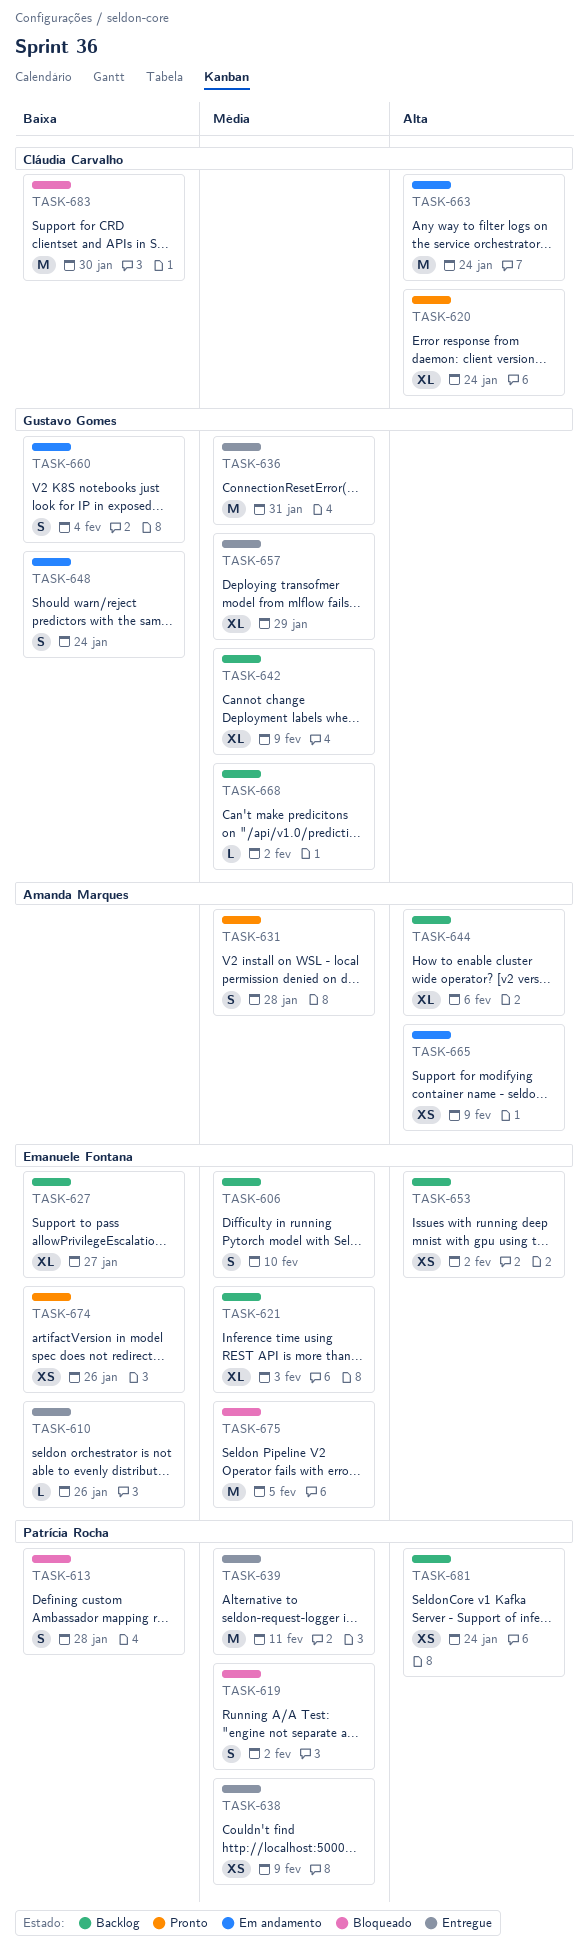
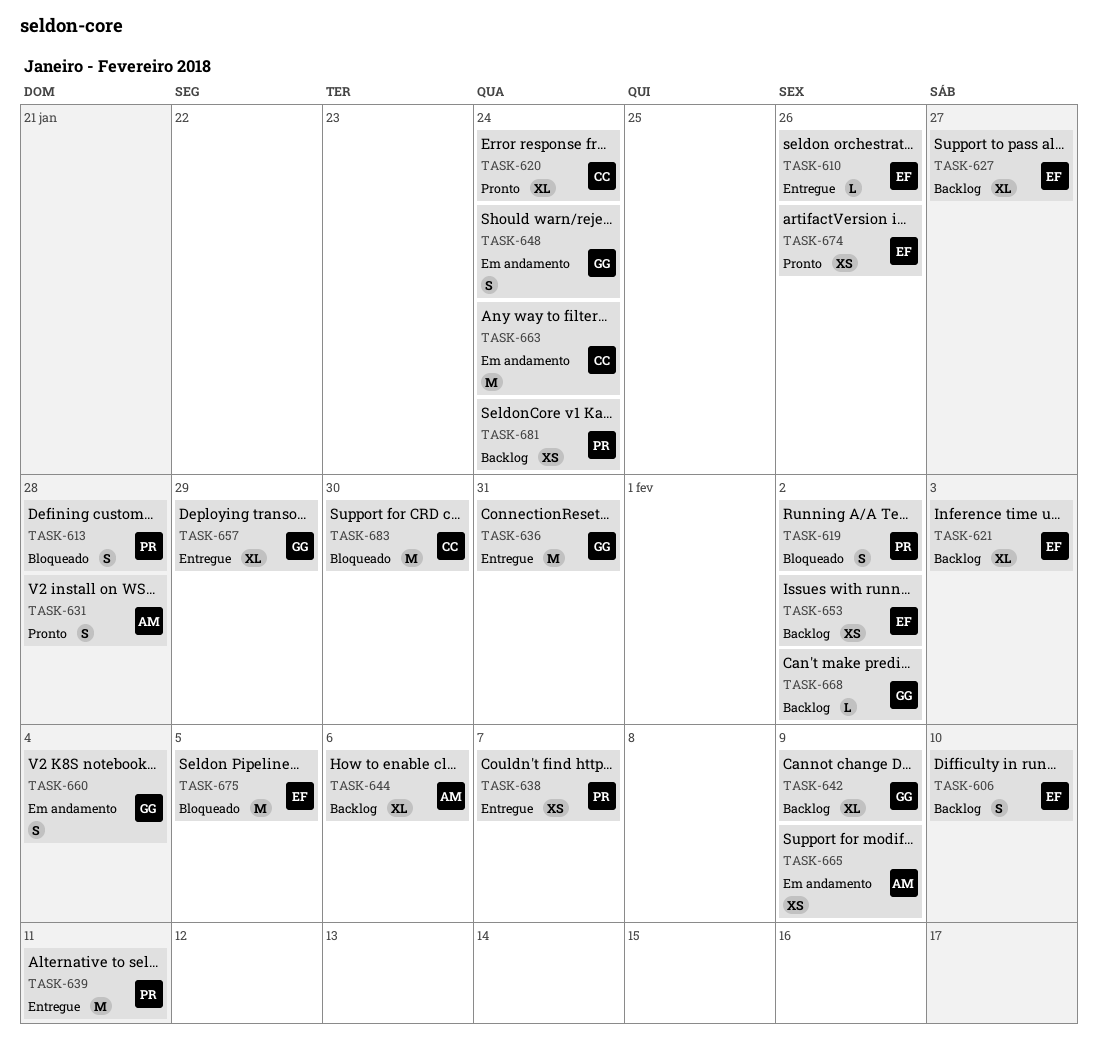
TASK-638, due: Feb 9 -> Feb 7

